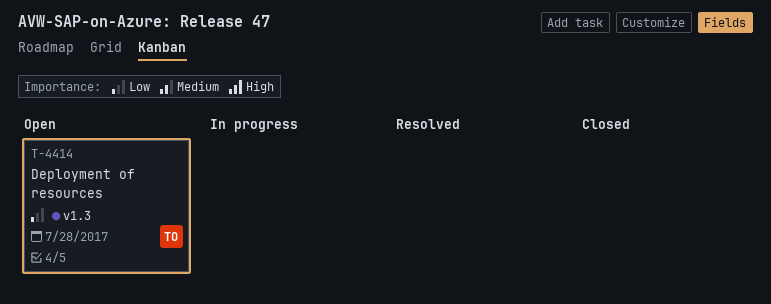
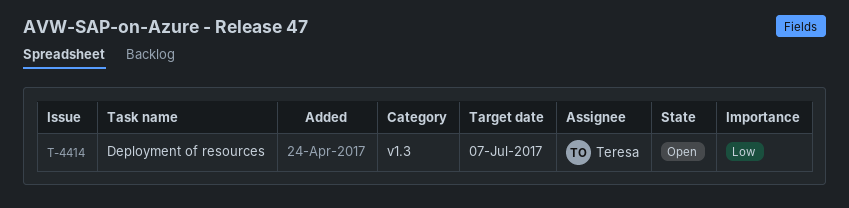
T-4414, due: Jul 28 -> Jul 7

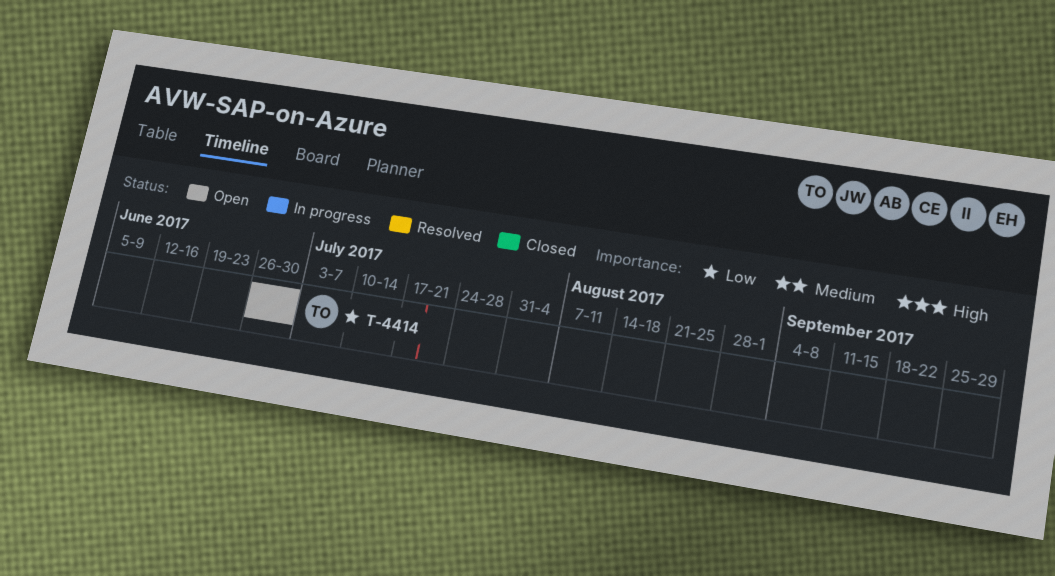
T-4414, due: Jul 7 -> Jun 30

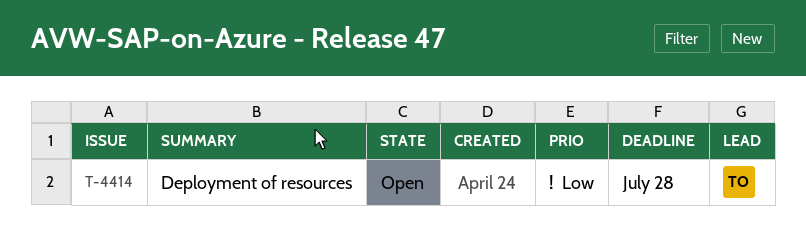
T-4414, due: Jun 30 -> Jul 28

